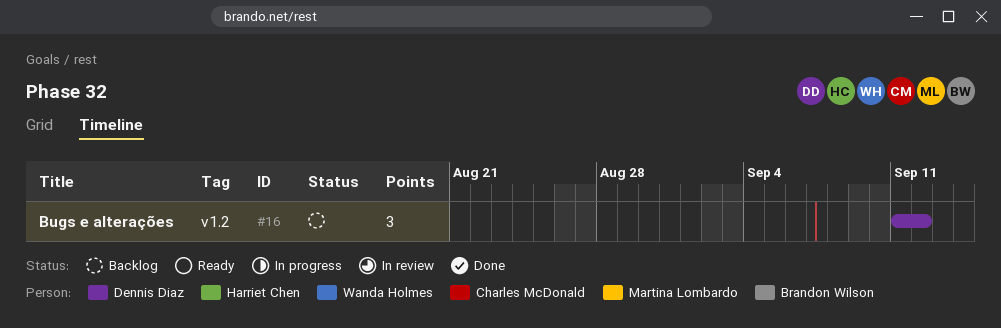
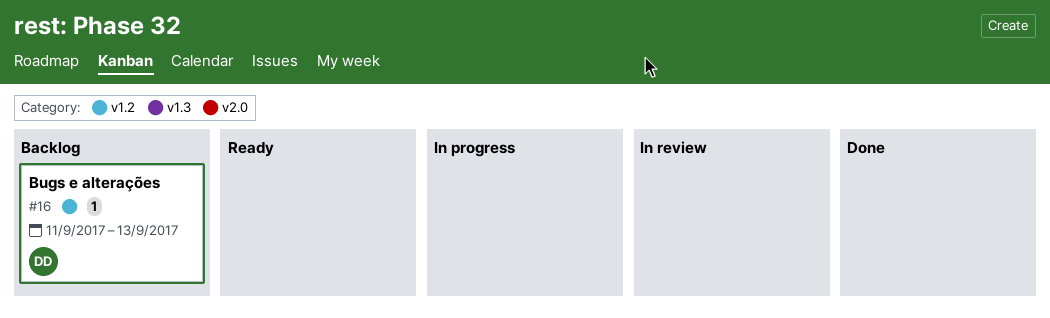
#16, estimate: 3 -> 1
#16, due: Sep 12 -> Sep 13

